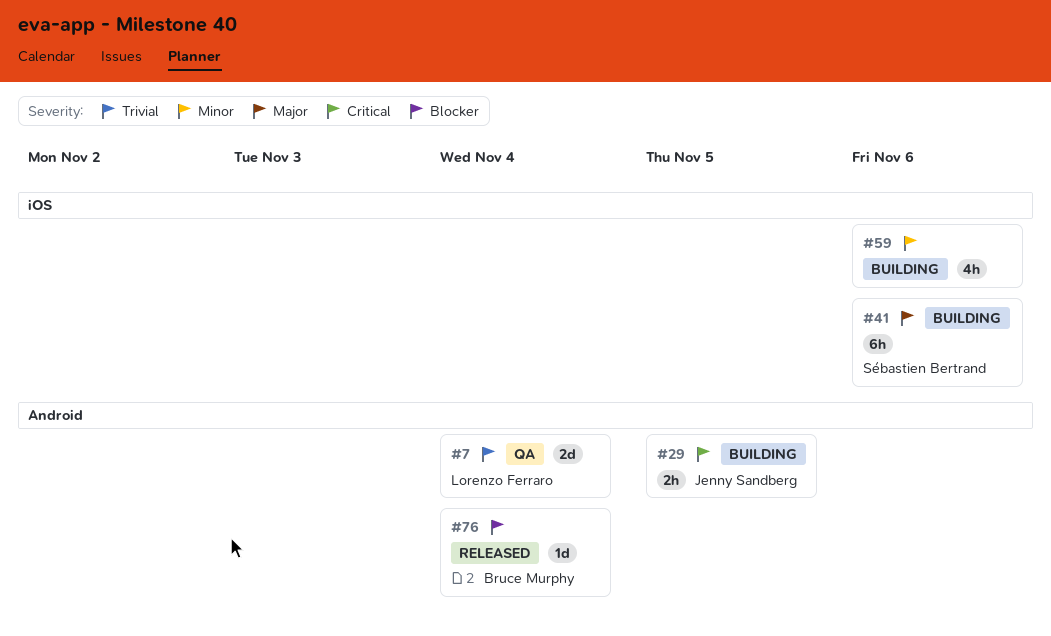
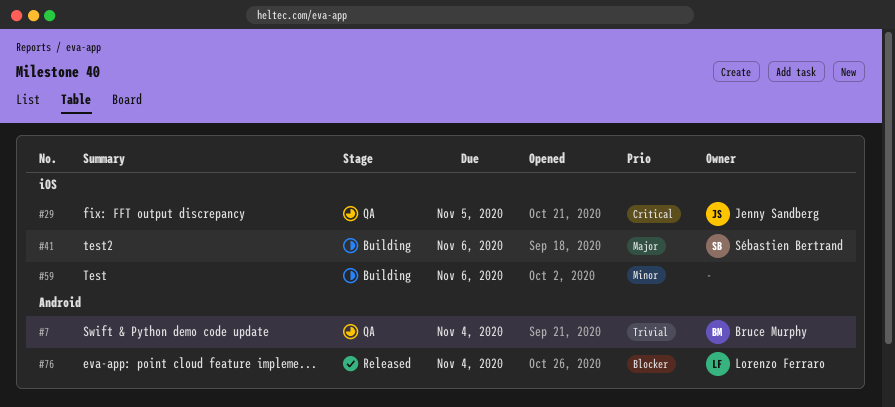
#7, owner: Lorenzo Ferraro -> Bruce Murphy
#29, status: Building -> QA
#29, label: Android -> iOS
#76, owner: Bruce Murphy -> Lorenzo Ferraro

